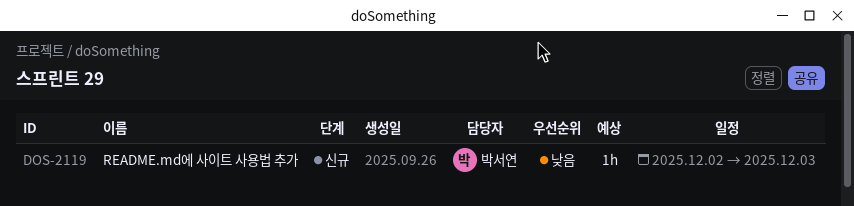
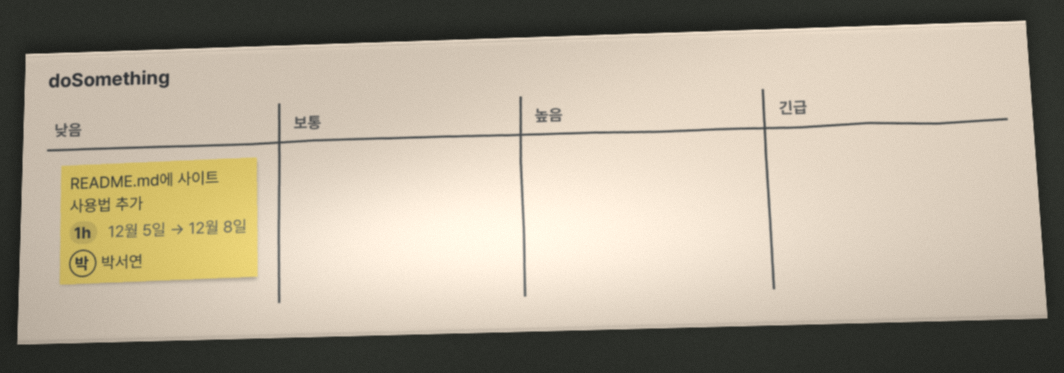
README.md에 사이트 사용법 추가, start: Dec 2 -> Dec 5
README.md에 사이트 사용법 추가, due: Dec 3 -> Dec 8

